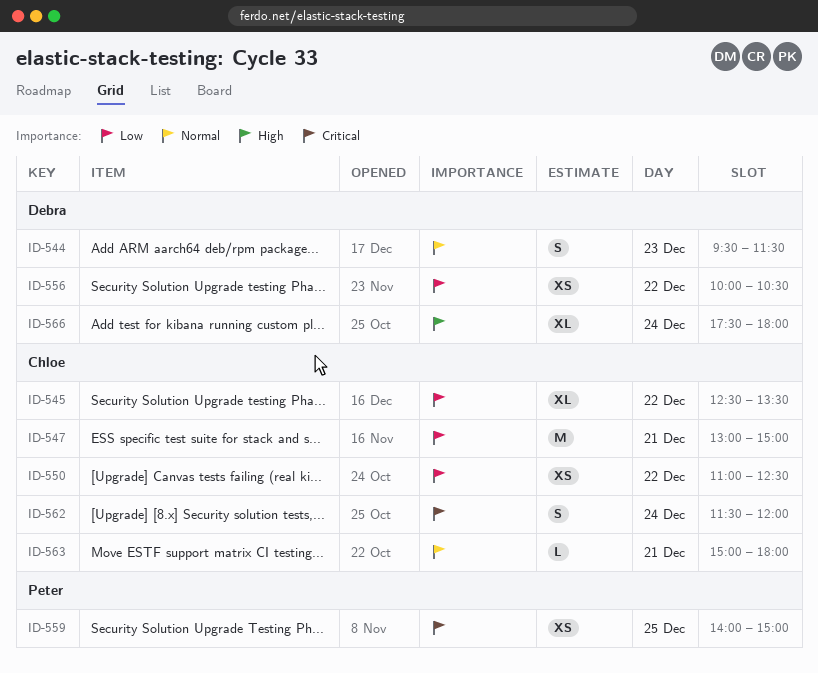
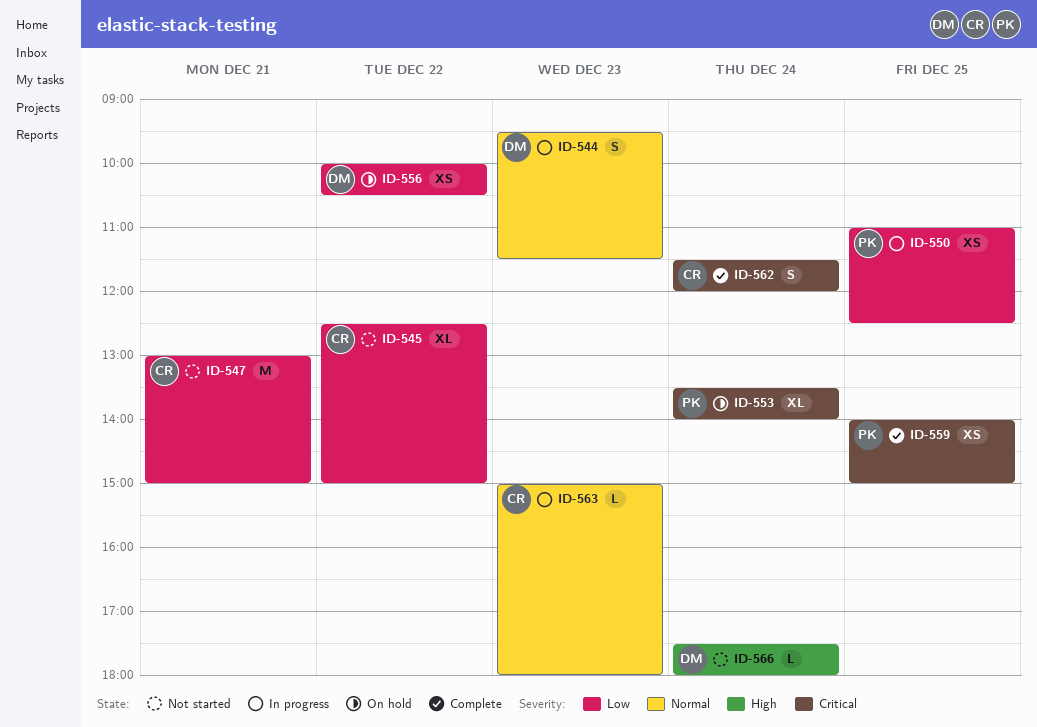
ID-545, ends: 13:30 -> 15:00
ID-550, owner: Chloe -> Peter
ID-550, day: Dec 22 -> Dec 25
ID-553: none -> present
ID-563, day: Dec 21 -> Dec 23
ID-566, estimate: XL -> L

